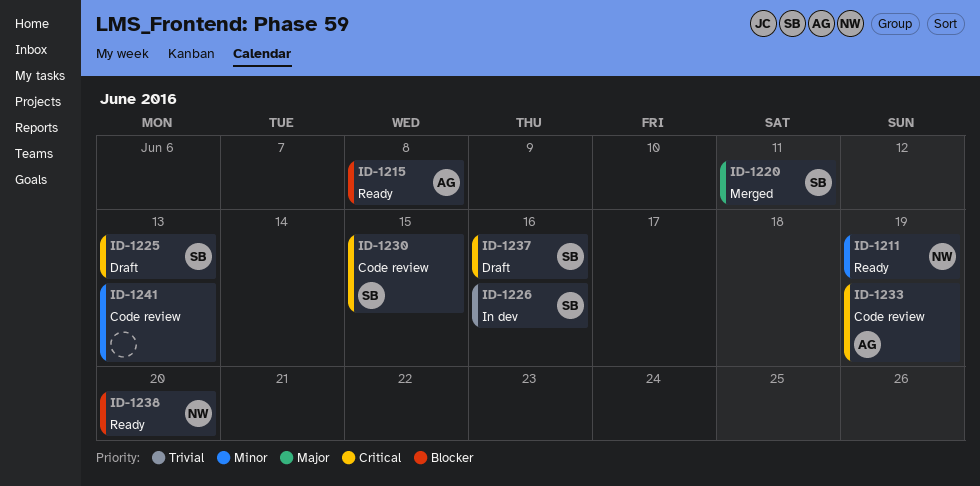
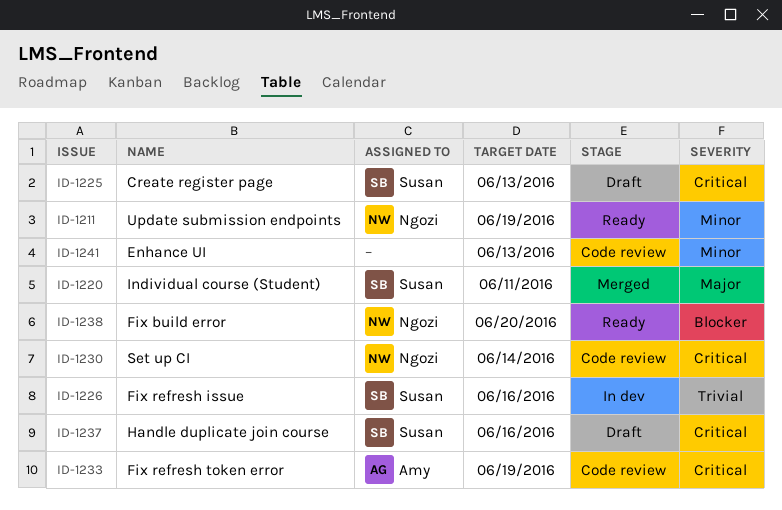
ID-1215: present -> none
ID-1230, owner: Susan -> Ngozi
ID-1230, due: Jun 15 -> Jun 14

